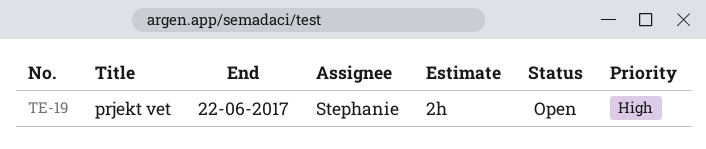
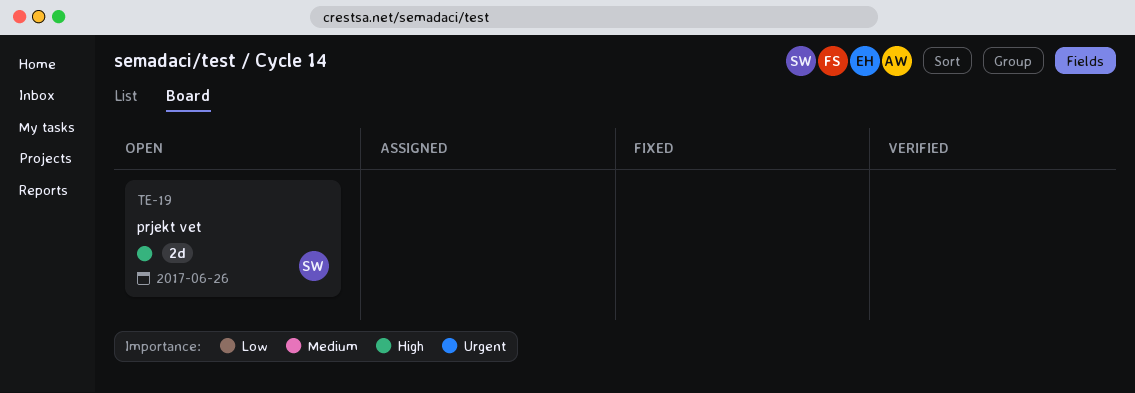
TE-19, estimate: 2h -> 2d
TE-19, due: Jun 22 -> Jun 26

